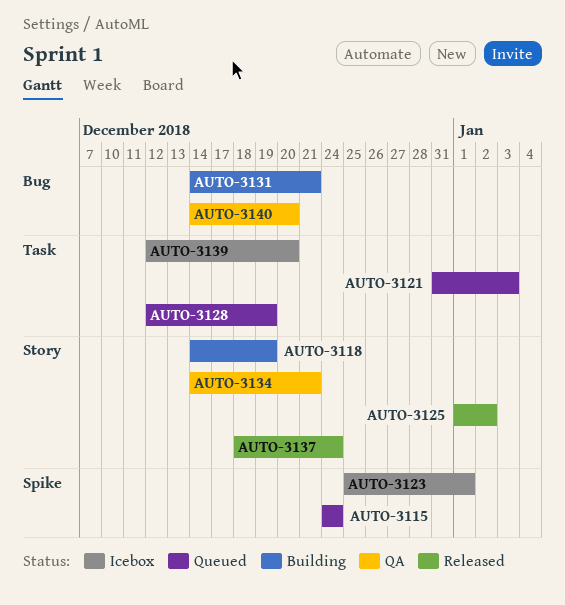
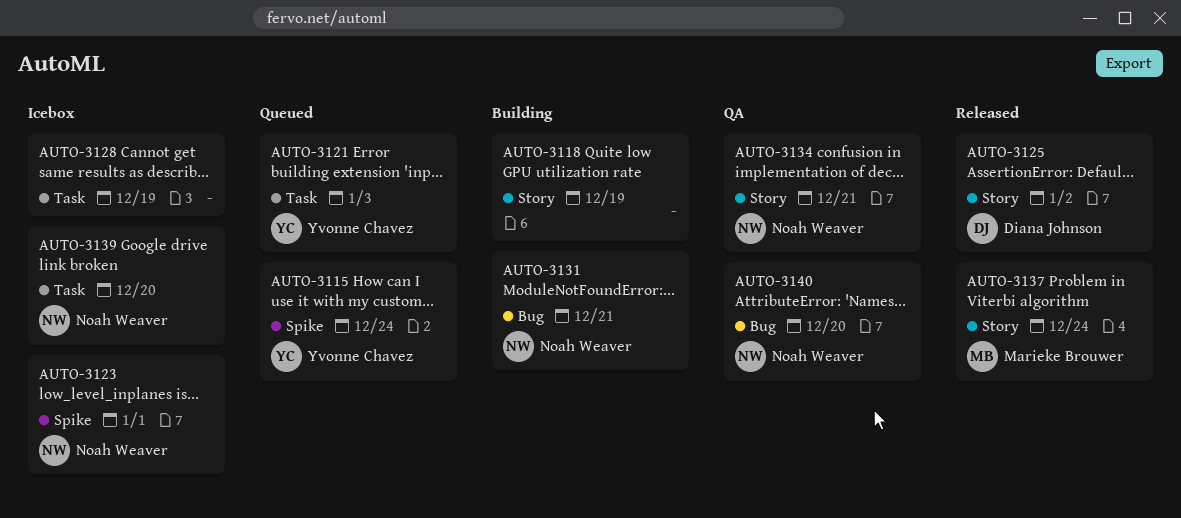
AUTO-3128, status: Queued -> Icebox

